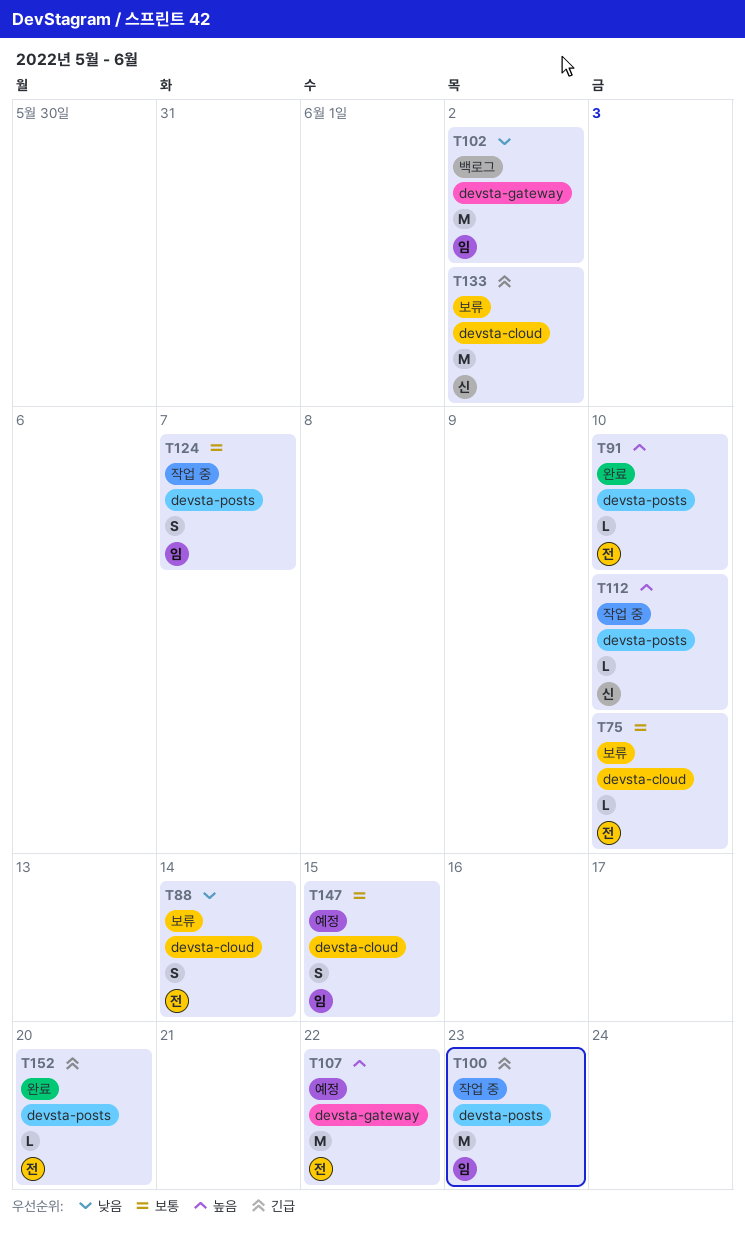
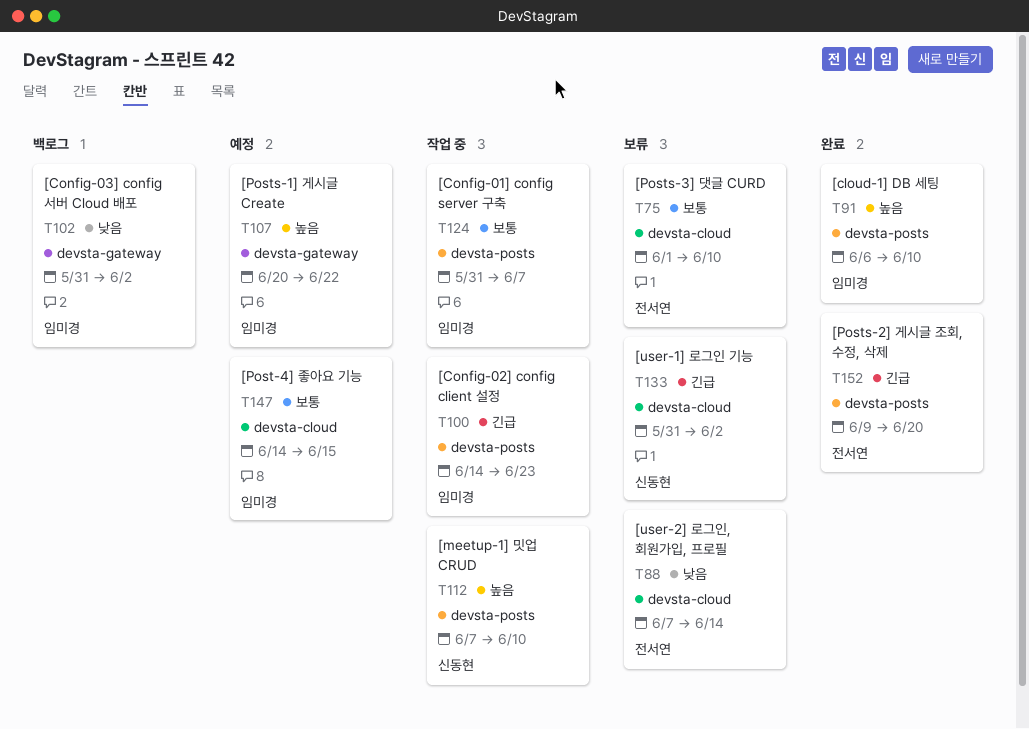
T91, owner: 전서연 -> 임미경
T107, owner: 전서연 -> 임미경

